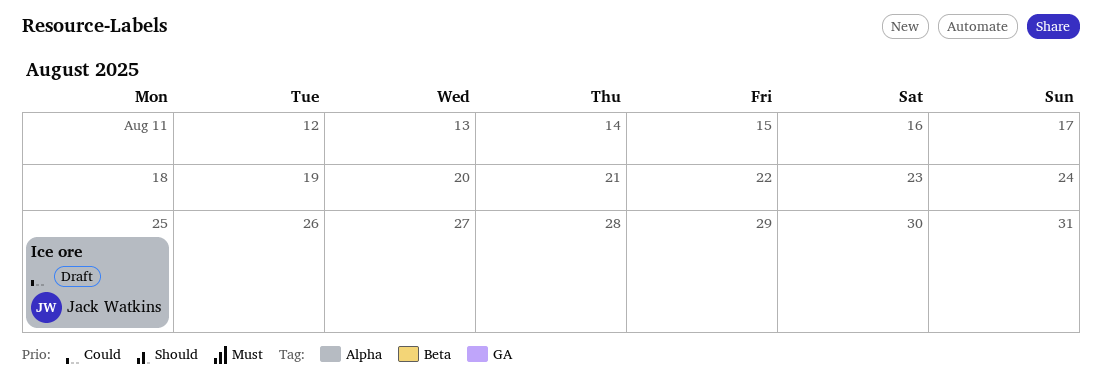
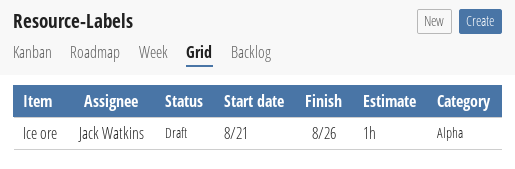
Ice ore, due: Aug 25 -> Aug 26

